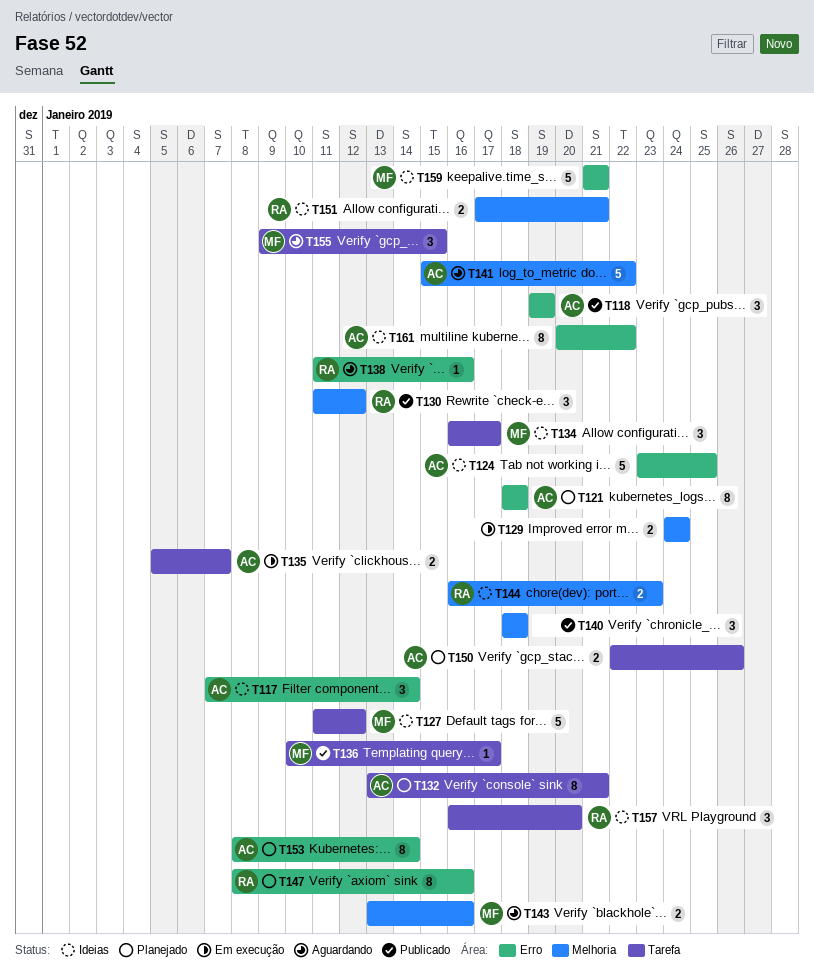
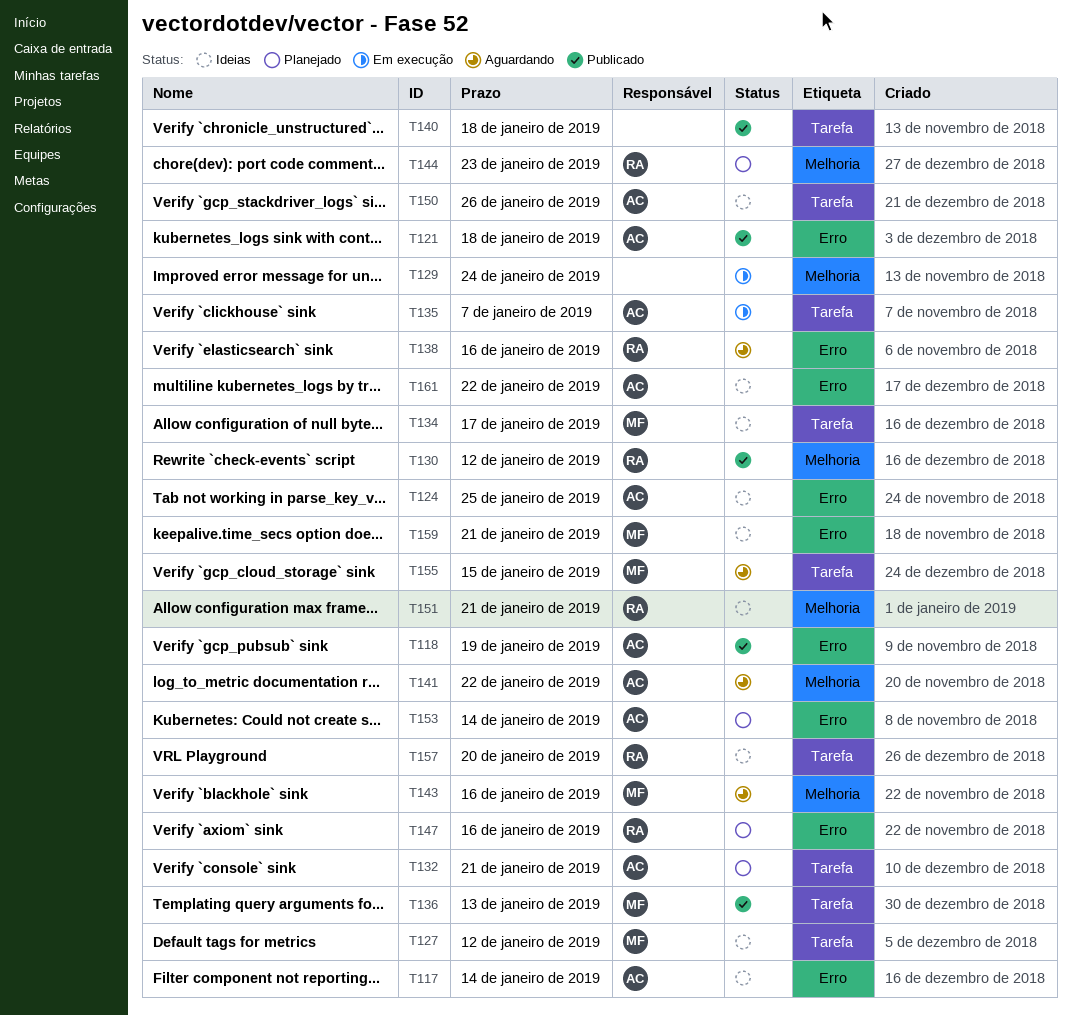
T121, status: Planejado -> Publicado
T136, due: Jan 17 -> Jan 13
T140, label: Melhoria -> Tarefa
T144, status: Ideias -> Planejado
T150, status: Planejado -> Ideias

